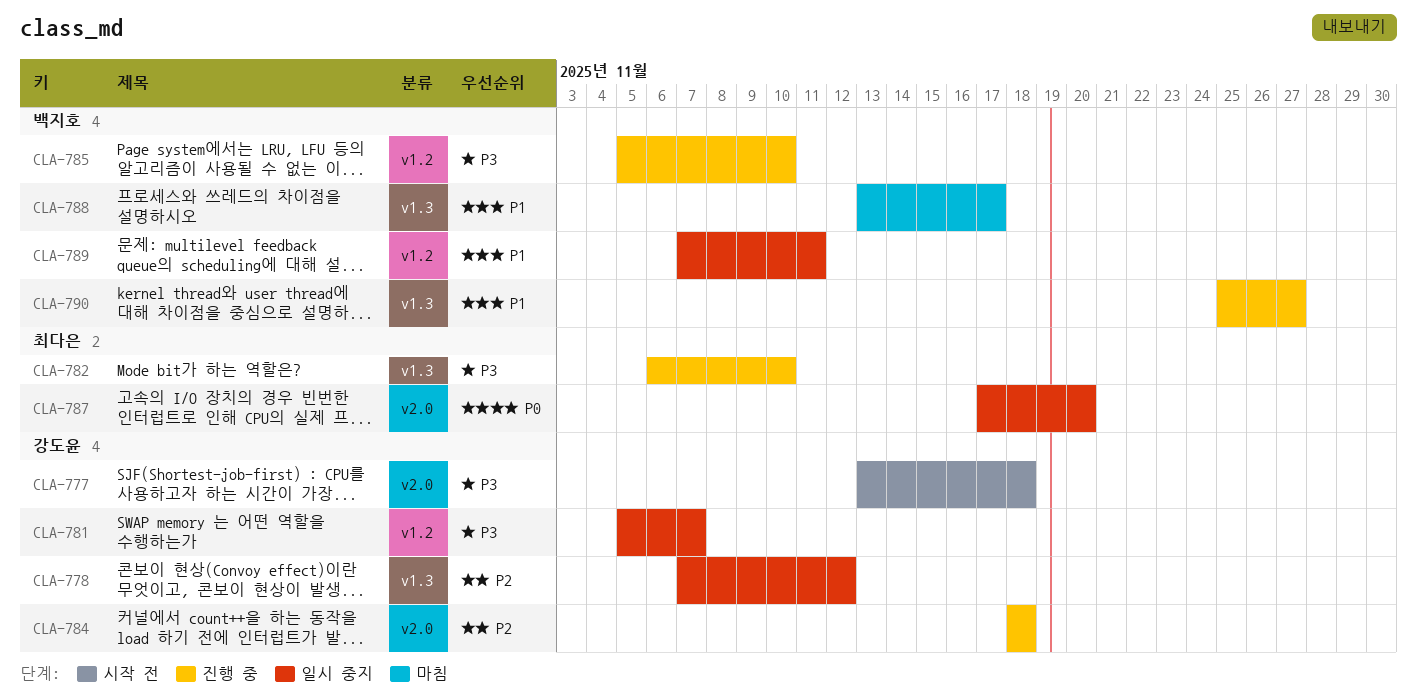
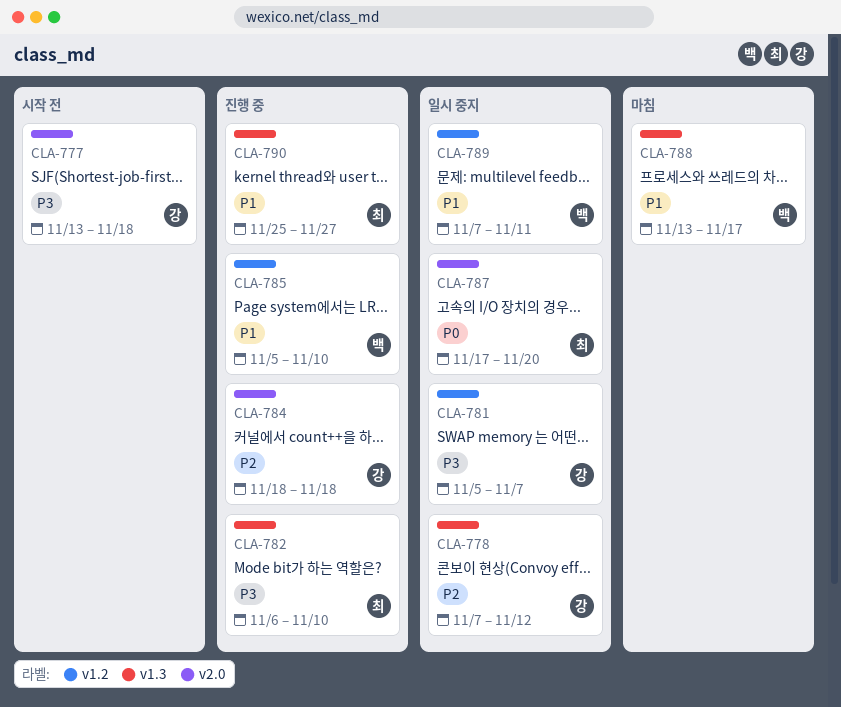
CLA-785, priority: P3 -> P1
CLA-790, owner: 백지호 -> 최다은

